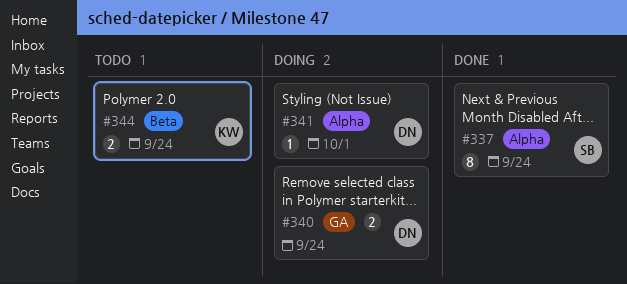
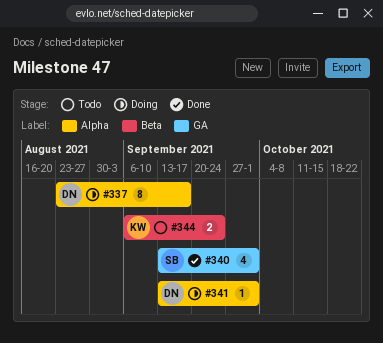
#337, status: Done -> Doing
#337, owner: SB -> DN
#337, due: Sep 24 -> Sep 17
#340, status: Doing -> Done
#340, owner: DN -> SB
#340, estimate: 2 -> 4
#340, due: Sep 24 -> Oct 1

